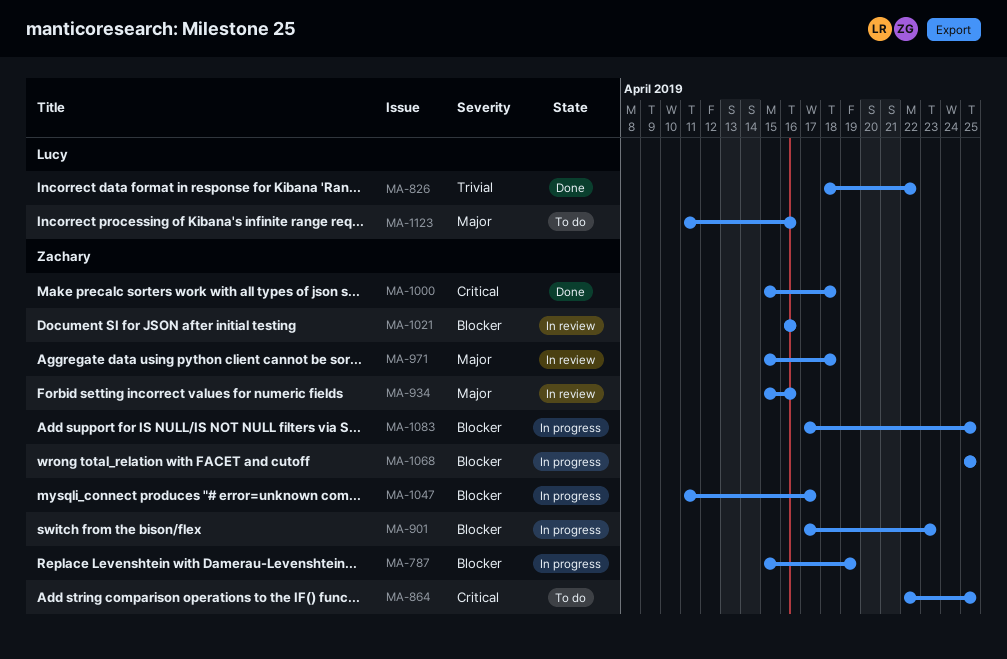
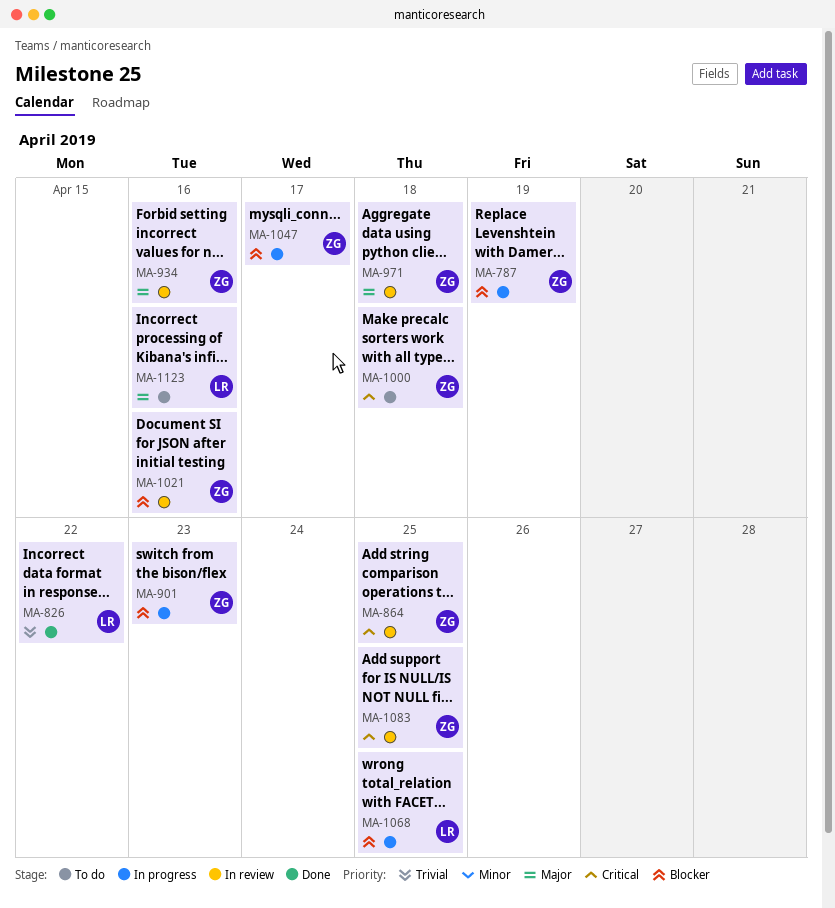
MA-864, status: To do -> In review
MA-1000, status: Done -> To do
MA-1068, owner: Zachary -> Lucy
MA-1083, status: In progress -> In review
MA-1083, priority: Blocker -> Critical

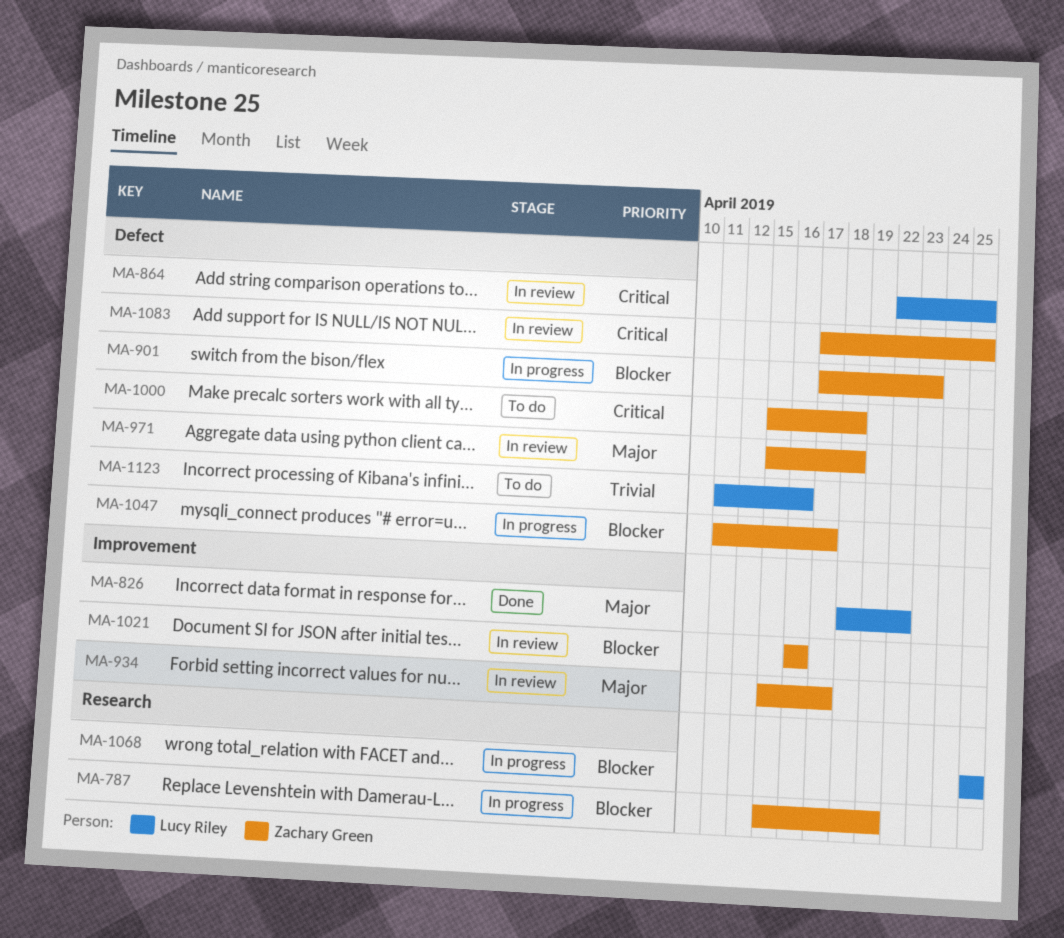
MA-826, priority: Trivial -> Major
MA-864, owner: Zachary Green -> Lucy Riley
MA-934, due: Apr 16 -> Apr 17
MA-1123, priority: Major -> Trivial

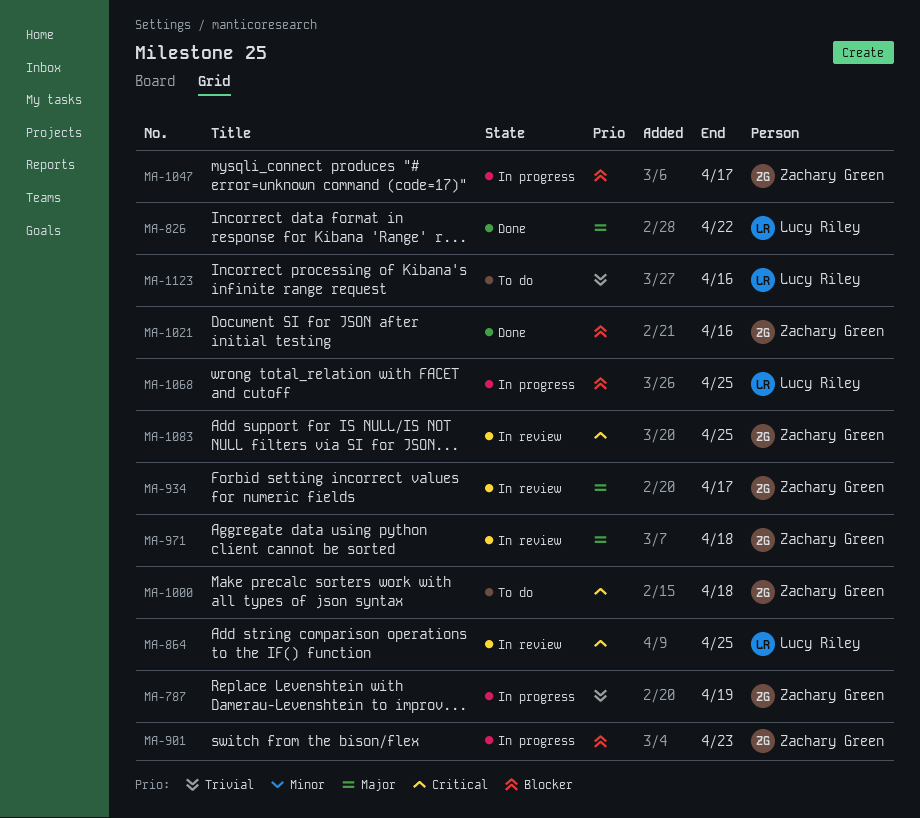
MA-787, priority: Blocker -> Trivial
MA-1021, status: In review -> Done

